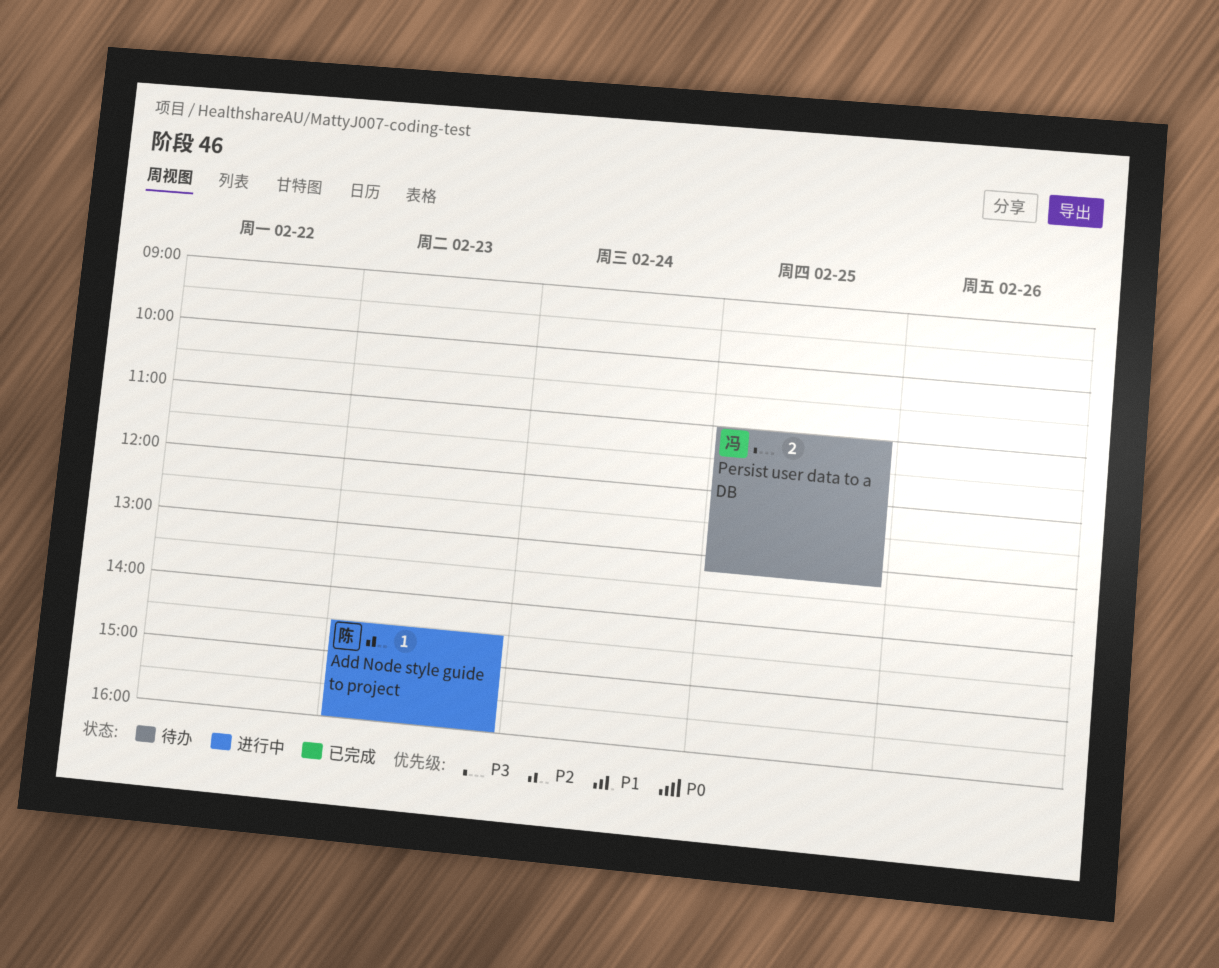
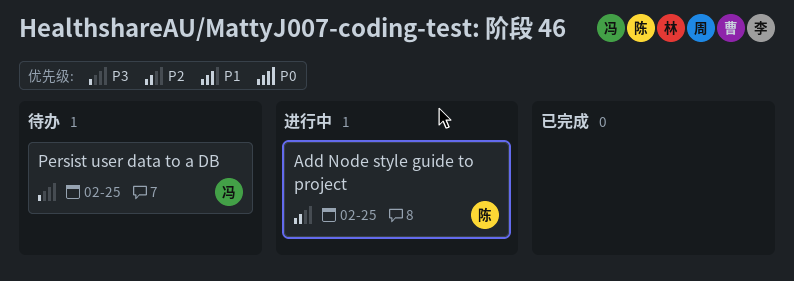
Add Node style guide to project, day: Feb 23 -> Feb 25

